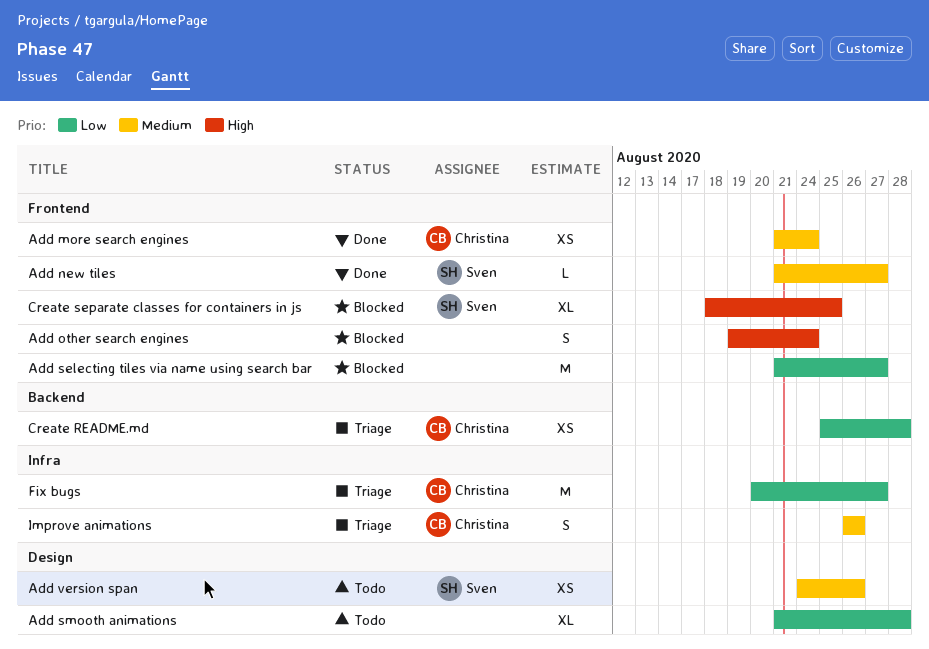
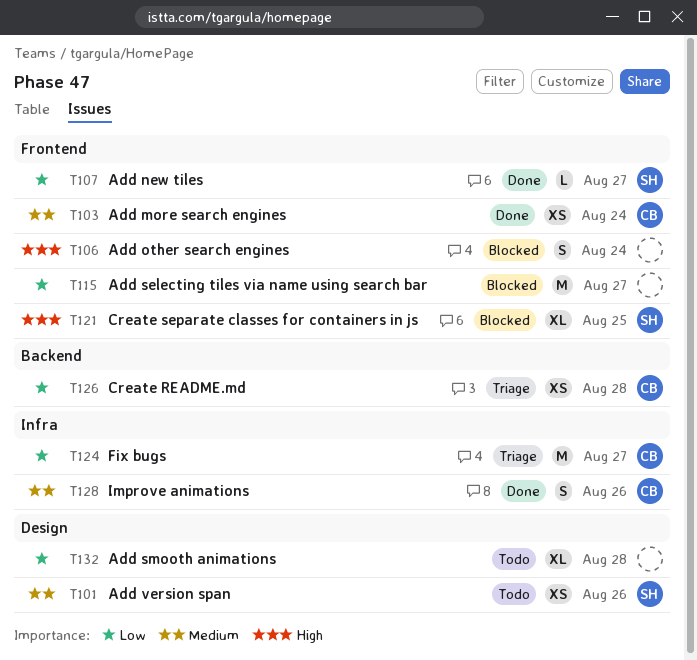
Add new tiles, priority: Medium -> Low
Improve animations, status: Triage -> Done

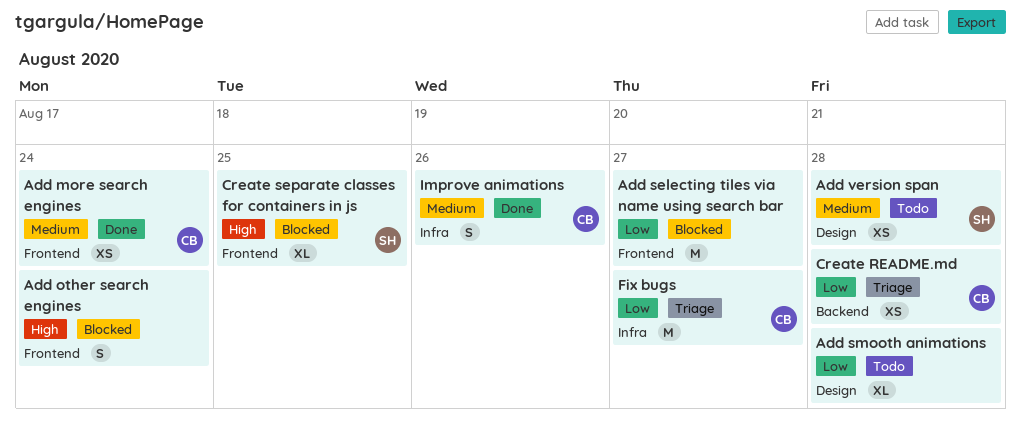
Add new tiles: present -> none
Add version span, due: Aug 26 -> Aug 28

